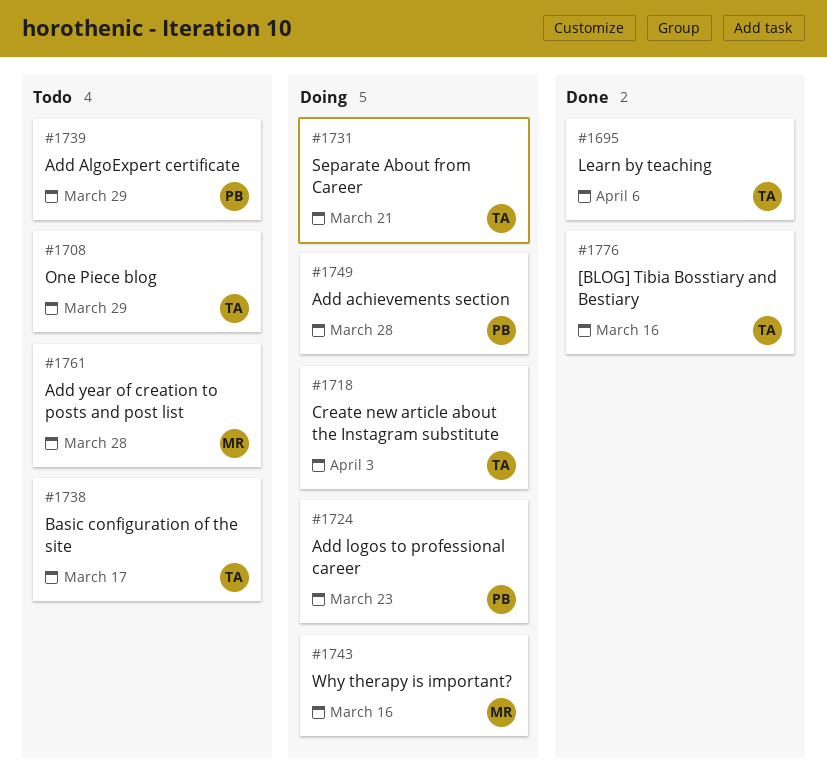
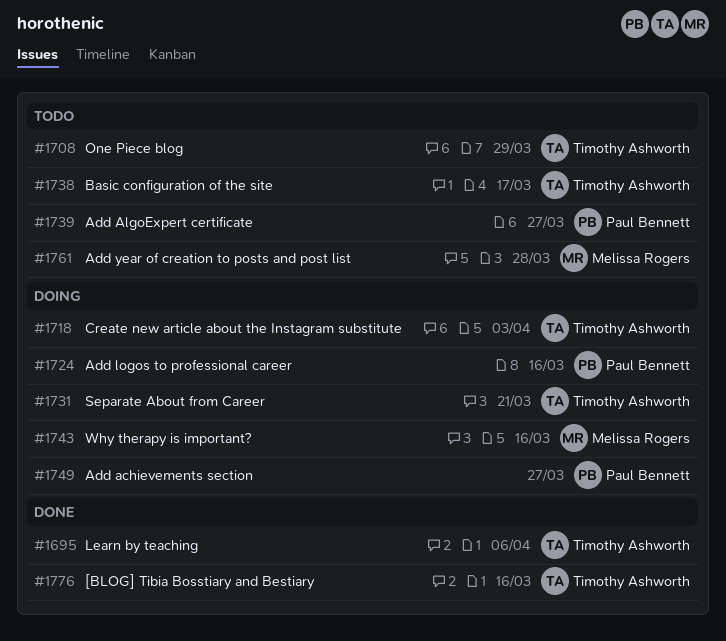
#1724, due: Mar 23 -> Mar 16
#1739, due: Mar 29 -> Mar 27
#1749, due: Mar 28 -> Mar 27

